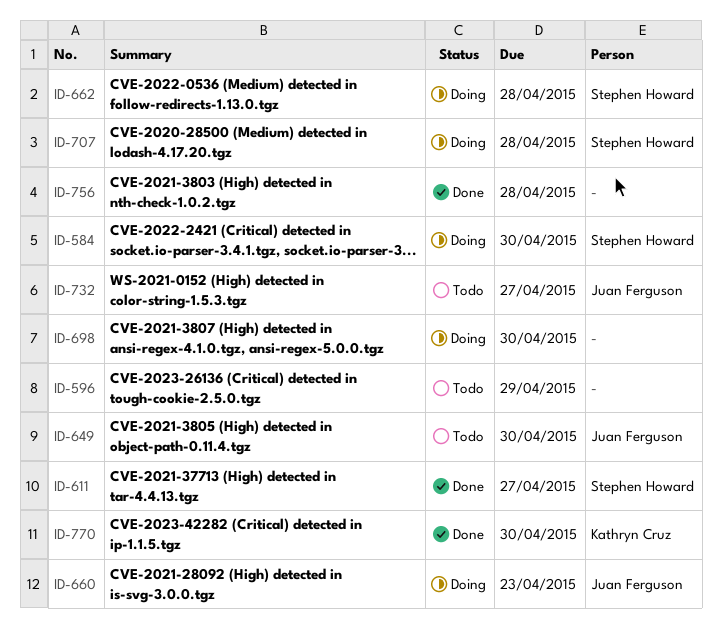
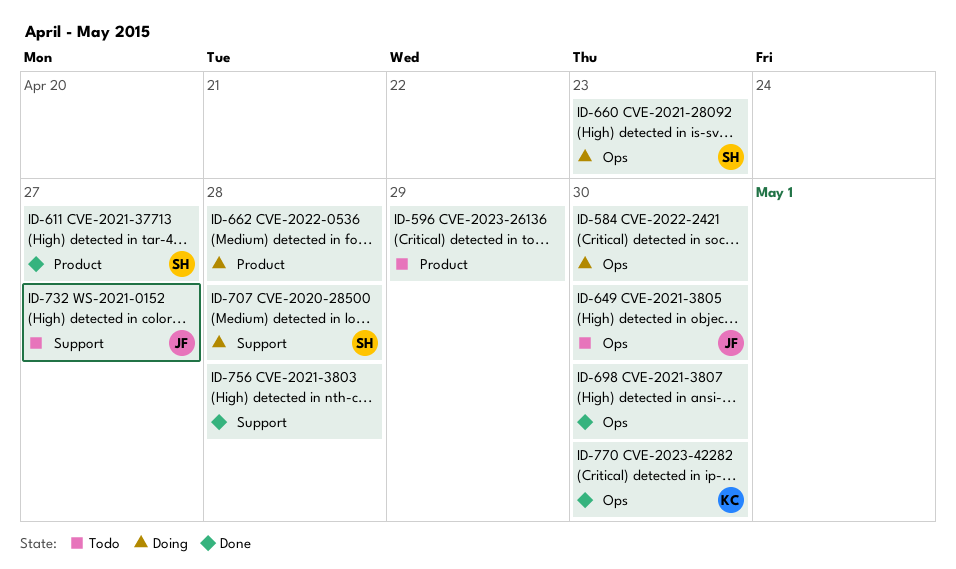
ID-584, owner: Stephen Howard -> none
ID-660, owner: Juan Ferguson -> Stephen Howard
ID-662, owner: Stephen Howard -> none
ID-698, status: Doing -> Done

